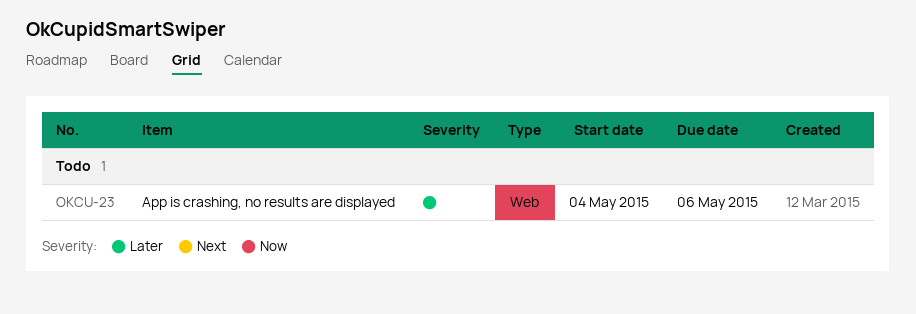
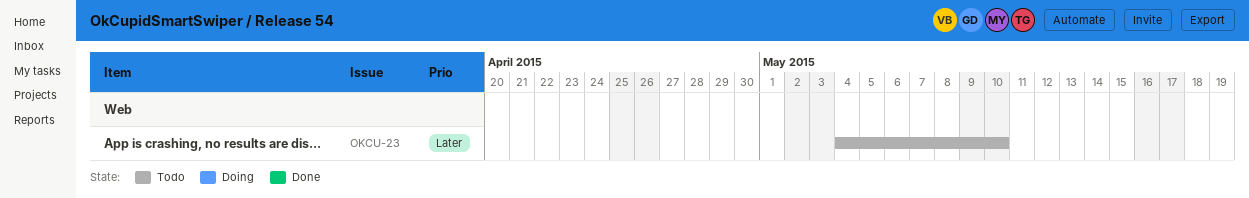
OKCU-23, due: May 6 -> May 10

